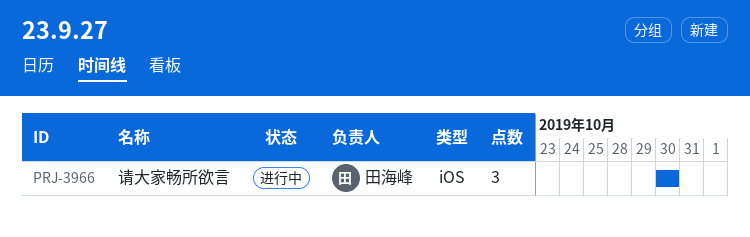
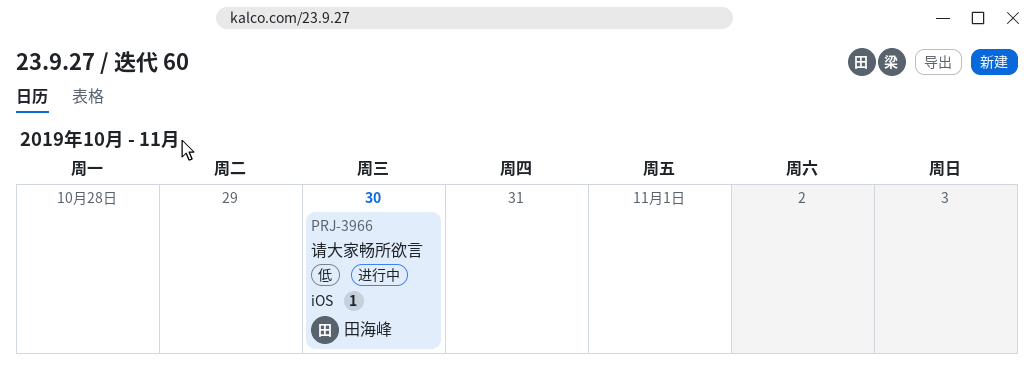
PRJ-3966, estimate: 3 -> 1

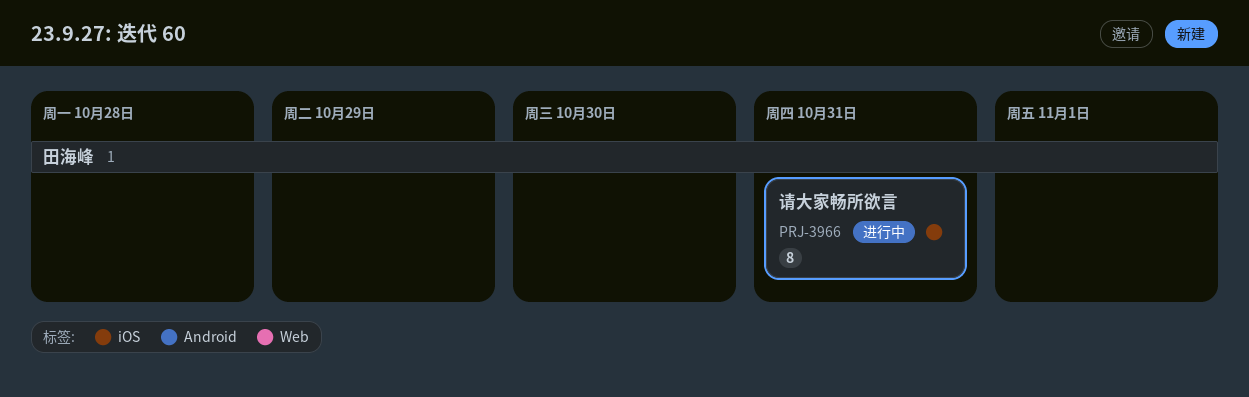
PRJ-3966, estimate: 1 -> 8
PRJ-3966, due: Oct 30 -> Oct 31

